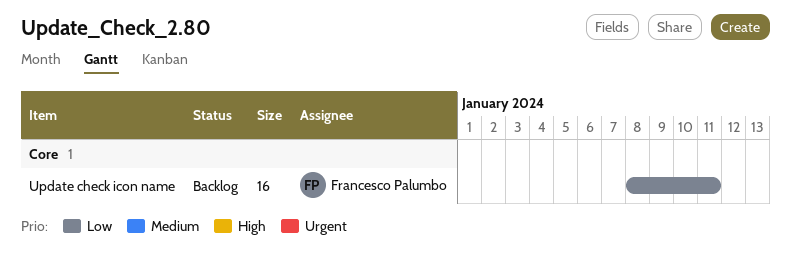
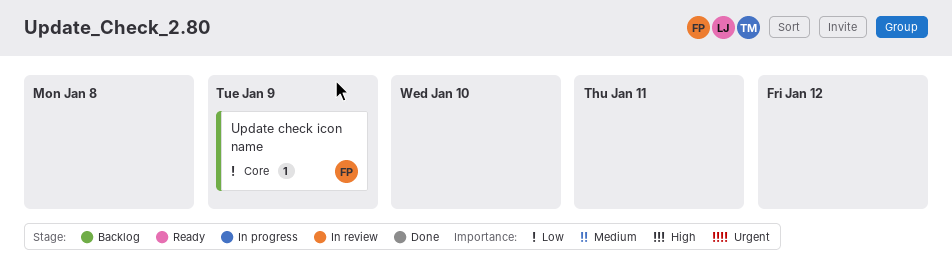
Update check icon name, estimate: 16 -> 1
Update check icon name, due: Jan 11 -> Jan 9

